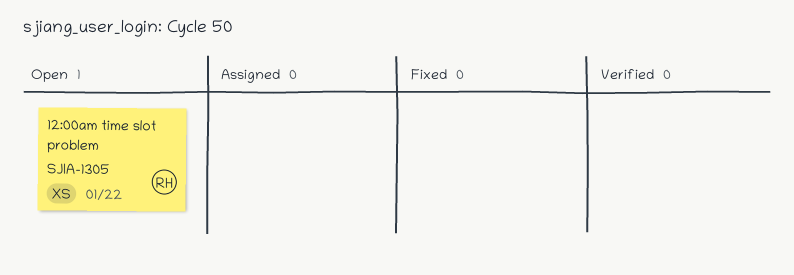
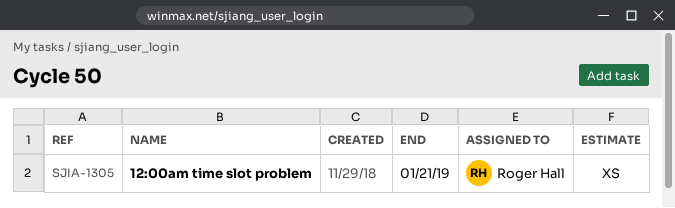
SJIA-1305, due: Jan 22 -> Jan 21

